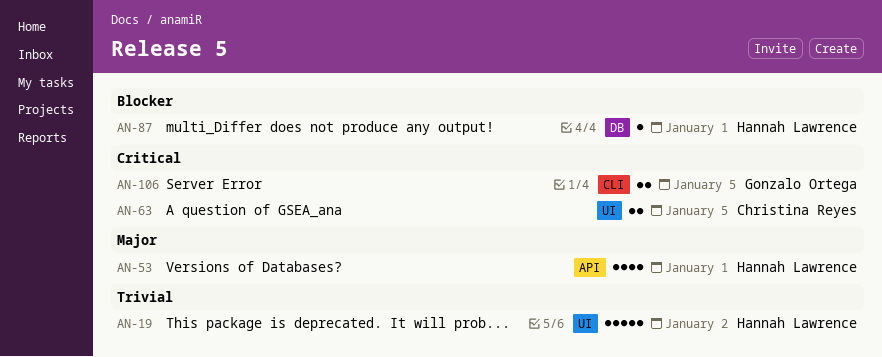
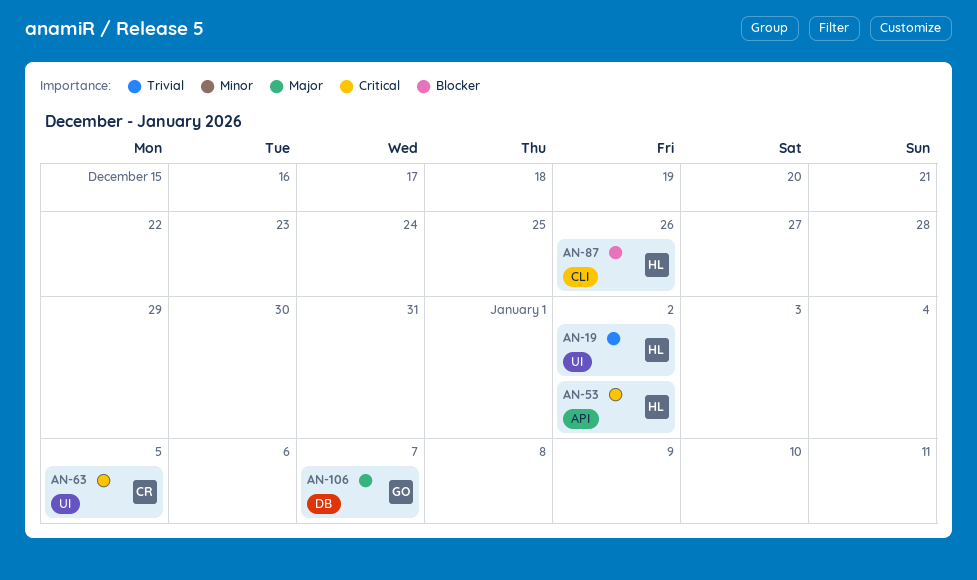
AN-53, priority: Major -> Critical
AN-53, due: Jan 1 -> Jan 2
AN-87, label: DB -> CLI
AN-87, due: Jan 1 -> Dec 26
AN-106, priority: Critical -> Major
AN-106, label: CLI -> DB
AN-106, due: Jan 5 -> Jan 7

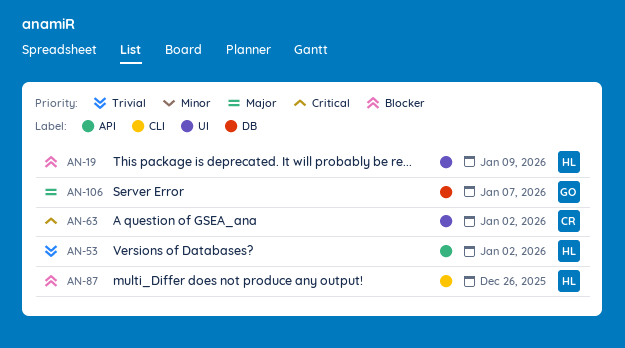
AN-19, priority: Trivial -> Blocker
AN-19, due: Jan 2 -> Jan 9
AN-53, priority: Critical -> Trivial
AN-63, due: Jan 5 -> Jan 2

